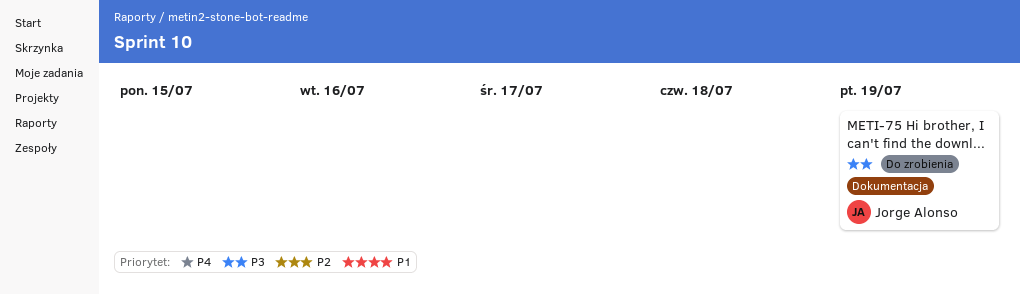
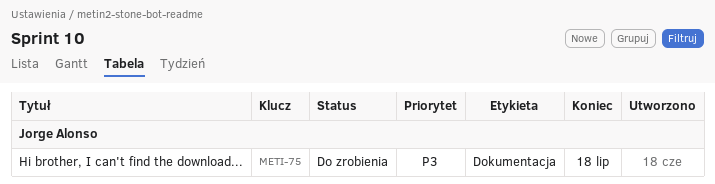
METI-75, due: Jul 19 -> Jul 18

